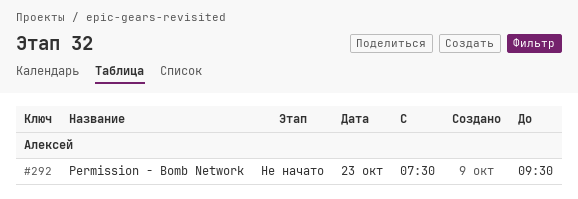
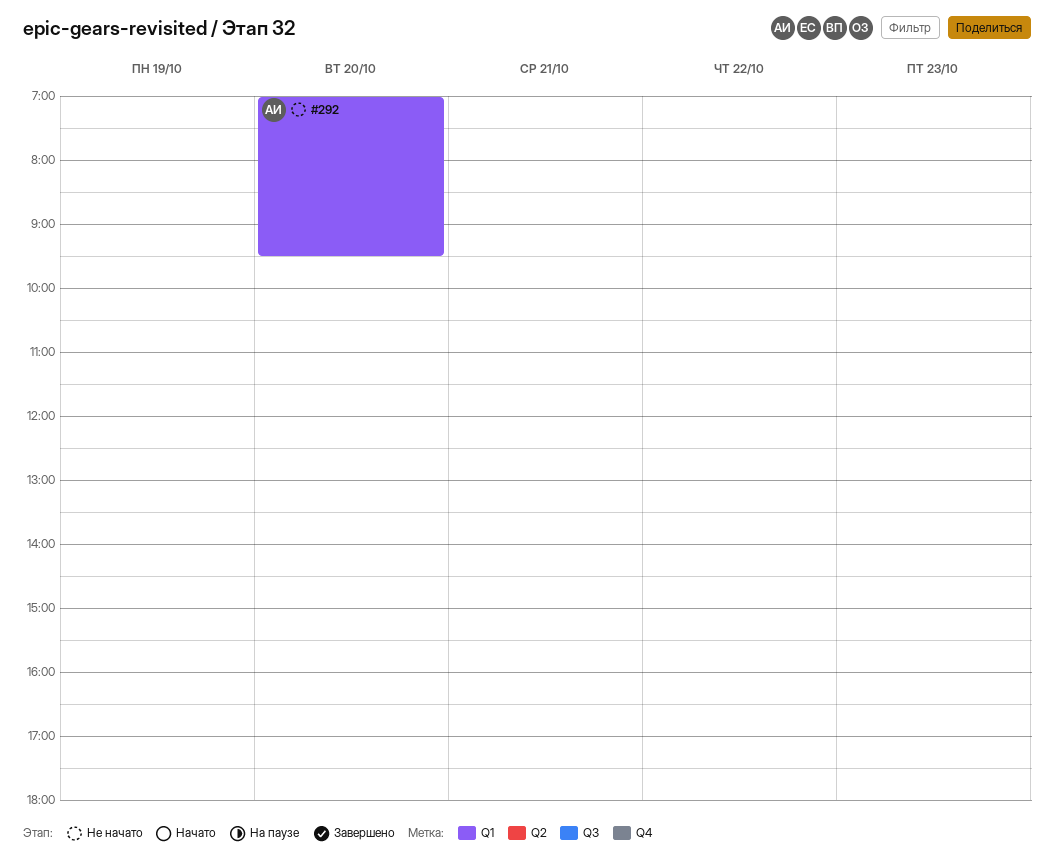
#292, day: Oct 23 -> Oct 20
#292, begins: 07:30 -> 07:00

